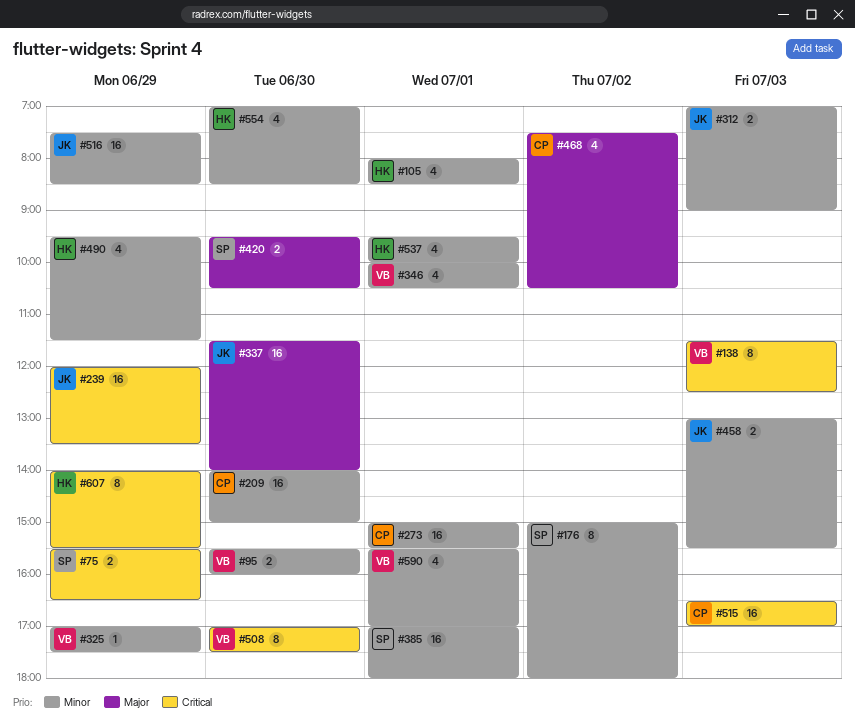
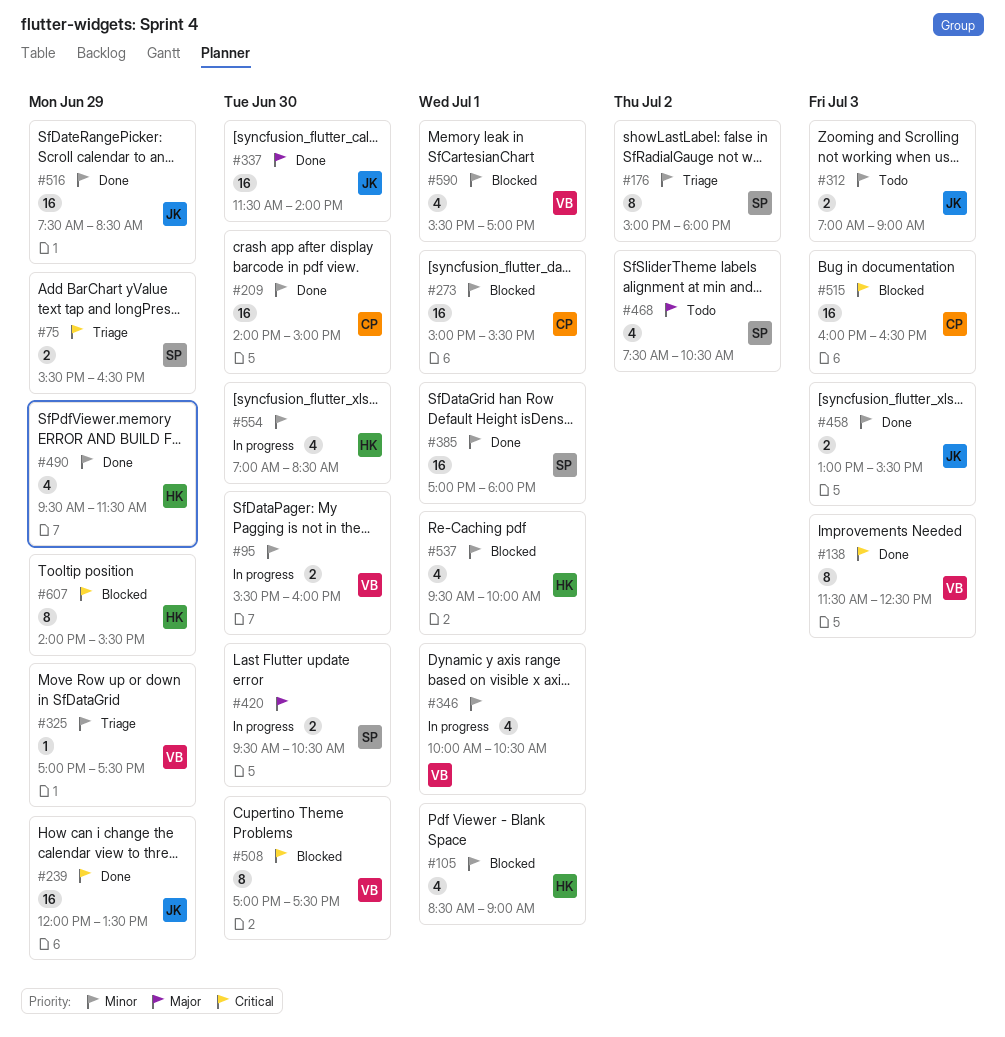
#105, begins: 08:00 -> 08:30
#105, ends: 08:30 -> 09:00
#468, owner: CP -> SP
#515, begins: 16:30 -> 16:00
#515, ends: 17:00 -> 16:30

